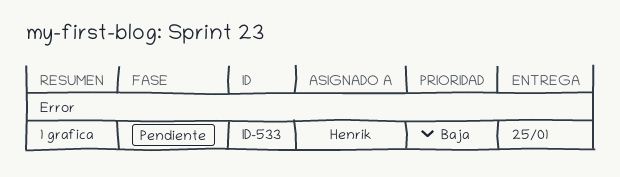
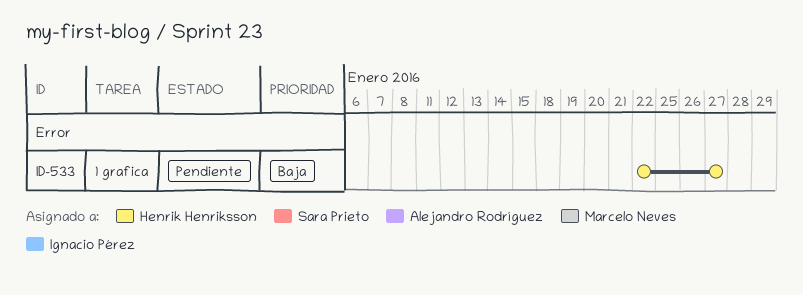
ID-533, due: Jan 25 -> Jan 27

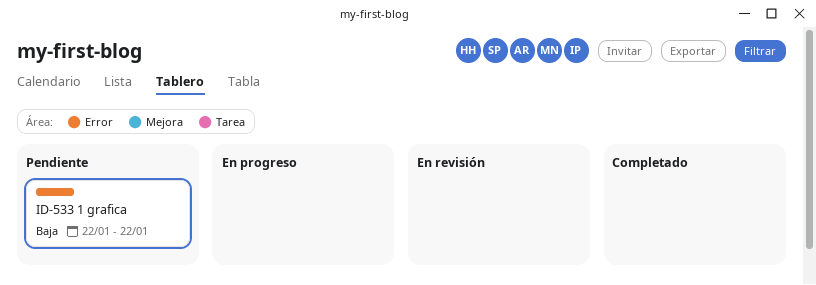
ID-533, due: Jan 27 -> Jan 22

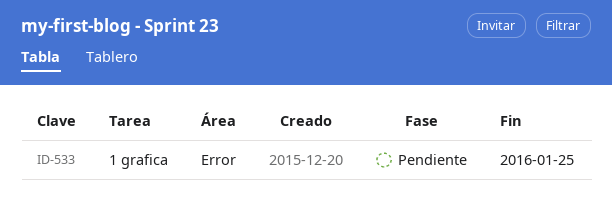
ID-533, due: Jan 22 -> Jan 25

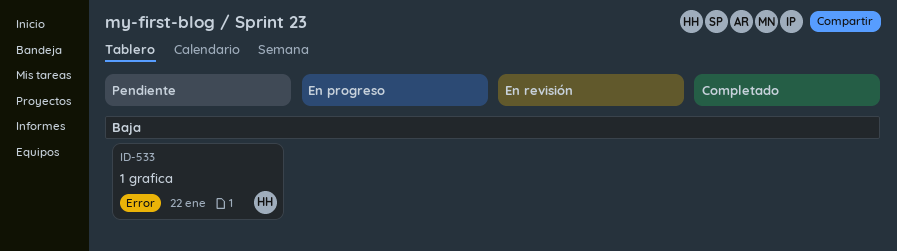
ID-533, due: Jan 25 -> Jan 22

